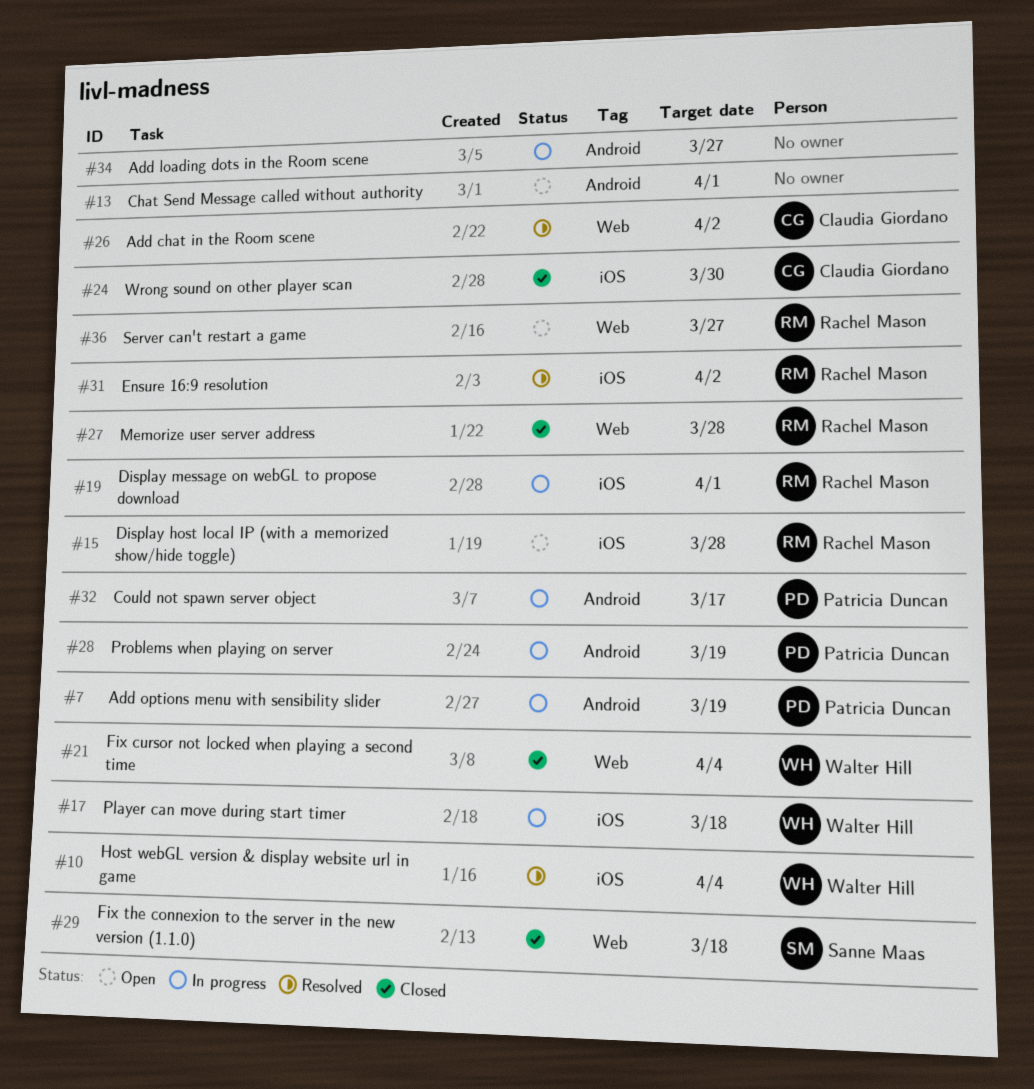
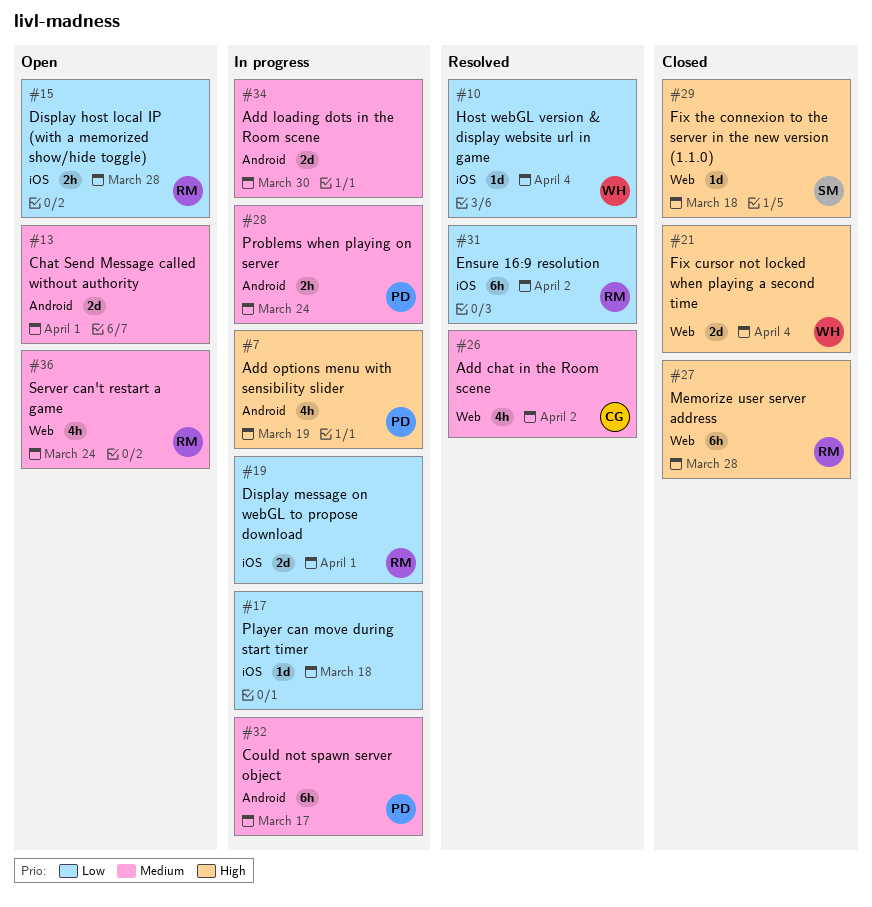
#17, owner: Walter Hill -> none
#24: present -> none
#28, due: Mar 19 -> Mar 24
#34, due: Mar 27 -> Mar 30
#36, due: Mar 27 -> Mar 24

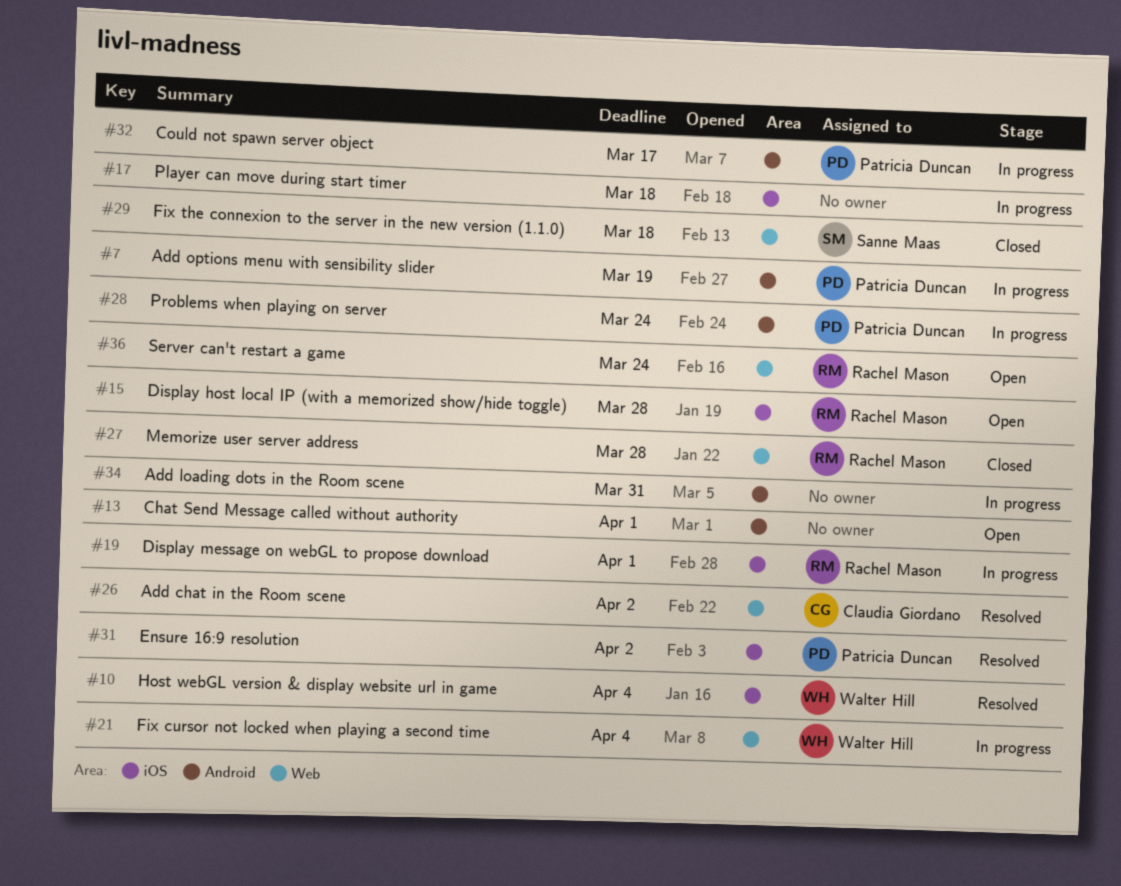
#21, status: Closed -> In progress
#31, owner: Rachel Mason -> Patricia Duncan
#34, due: Mar 30 -> Mar 31

